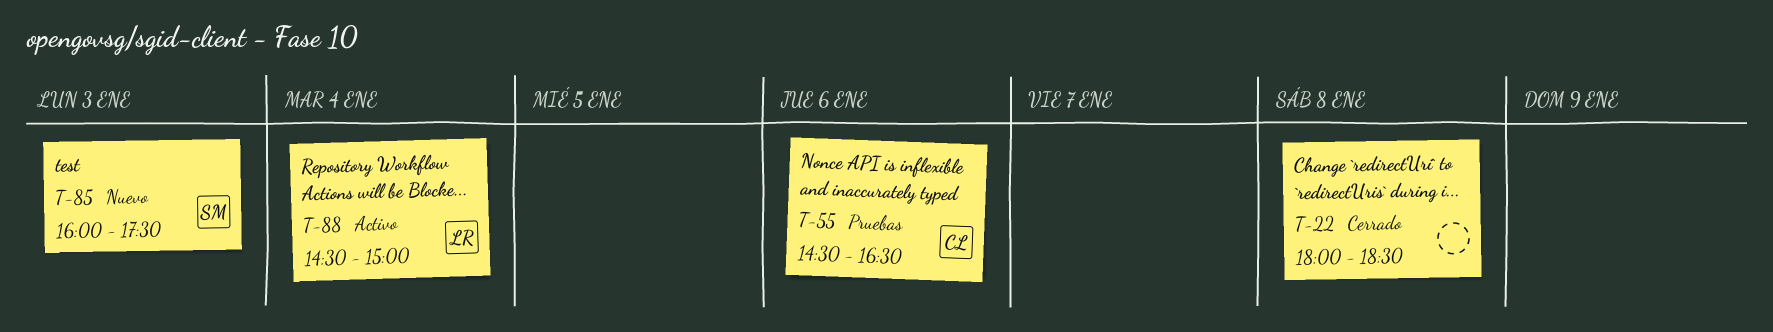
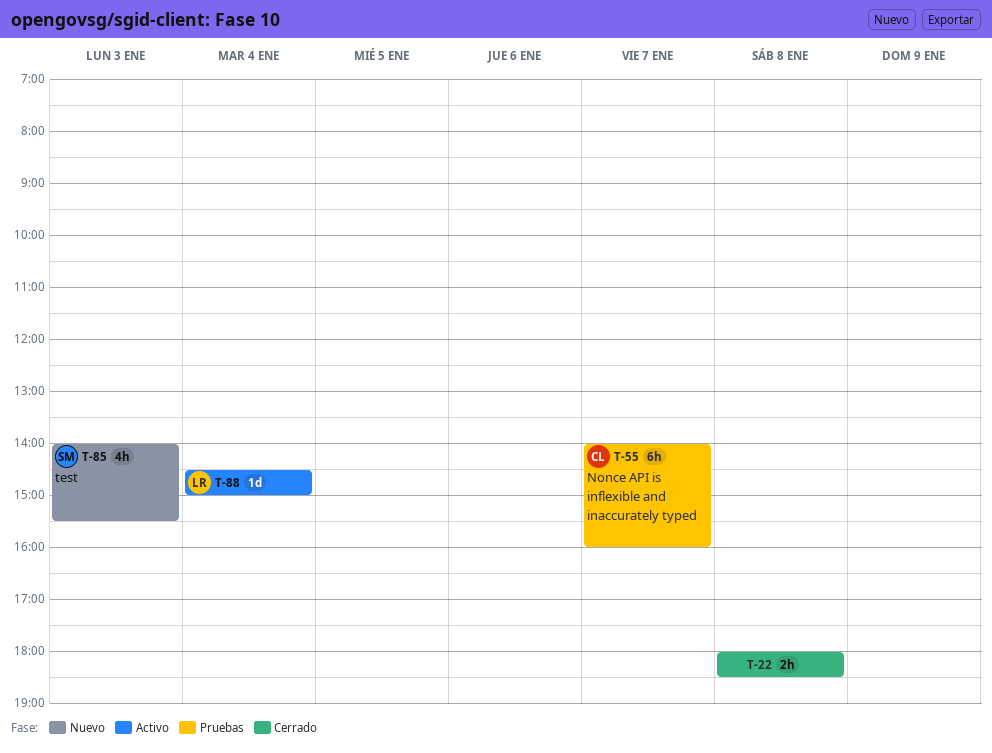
T-55, day: Jan 6 -> Jan 7
T-55, begins: 14:30 -> 14:00
T-55, ends: 16:30 -> 16:00
T-85, begins: 16:00 -> 14:00
T-85, ends: 17:30 -> 15:30

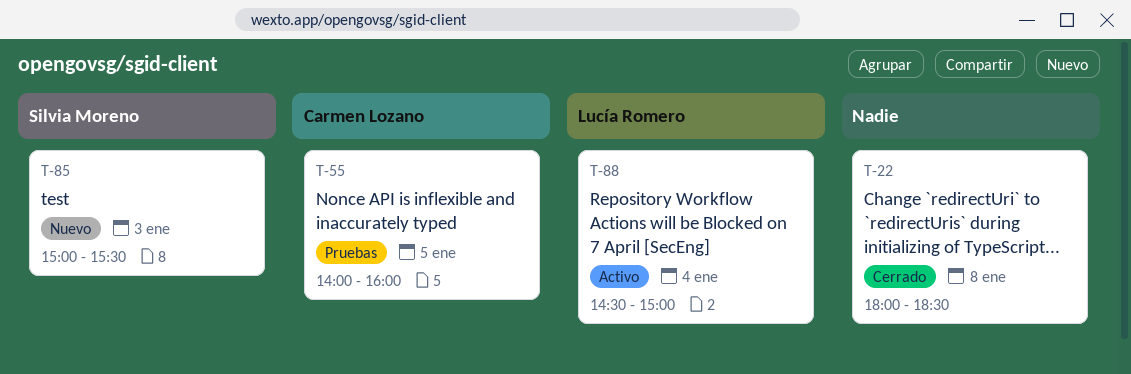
T-55, day: Jan 7 -> Jan 5
T-85, begins: 14:00 -> 15:00

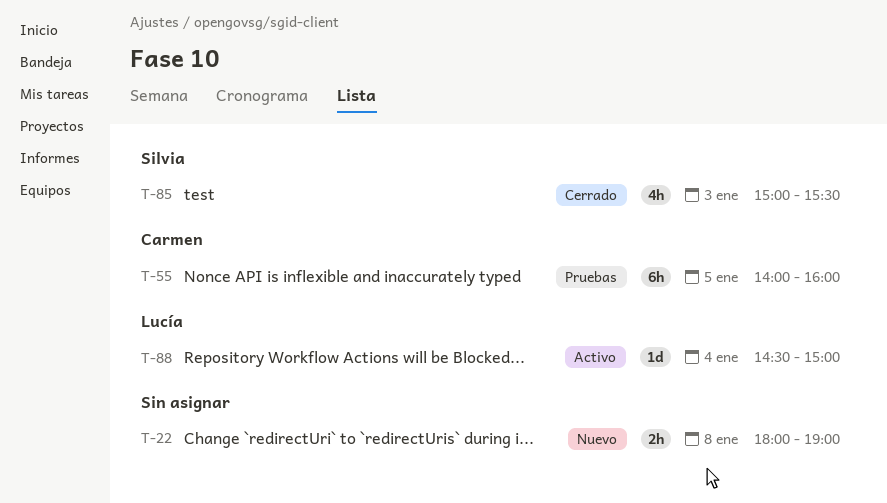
T-22, status: Cerrado -> Nuevo
T-22, ends: 18:30 -> 19:00
T-85, status: Nuevo -> Cerrado

